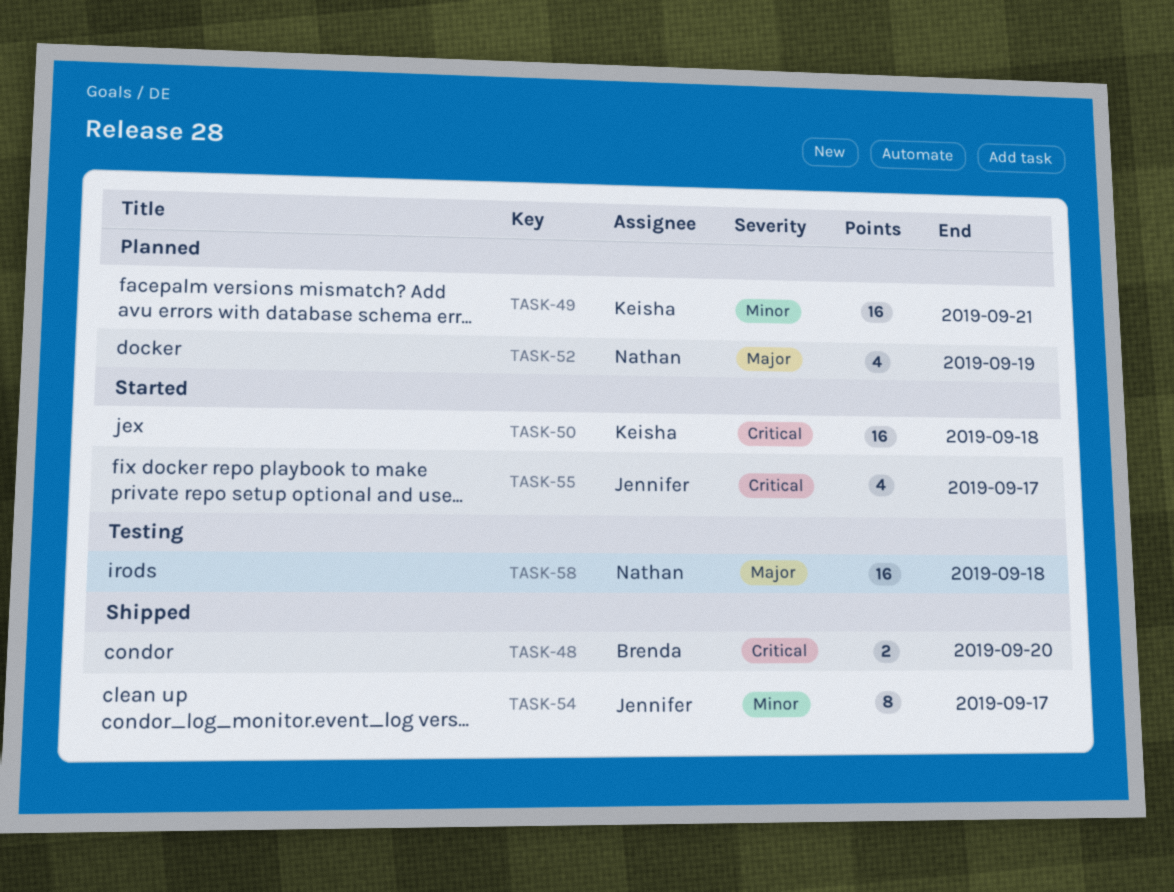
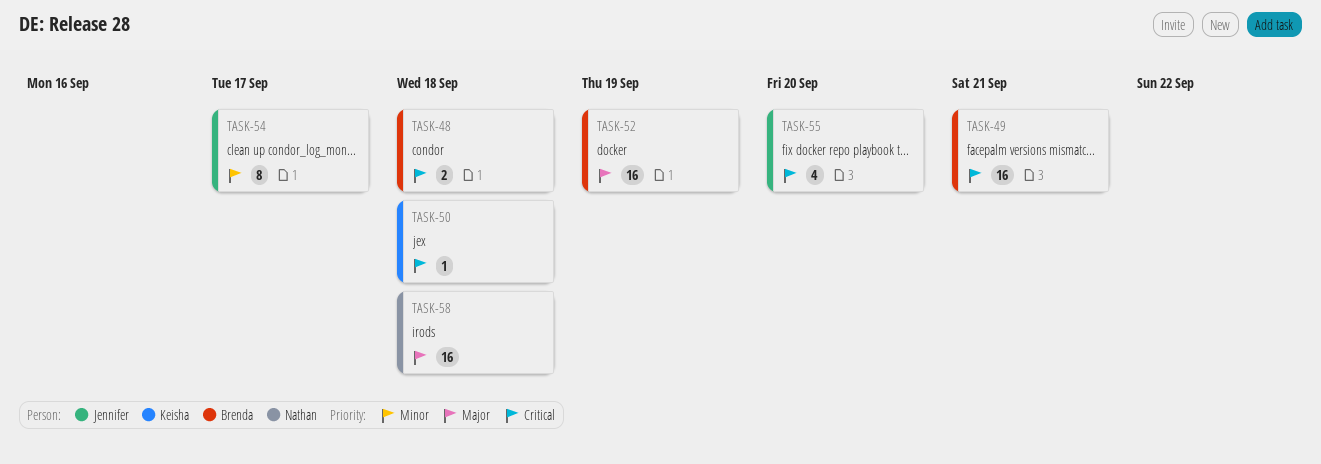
TASK-48, due: Sep 20 -> Sep 18
TASK-49, owner: Keisha -> Brenda
TASK-49, priority: Minor -> Critical
TASK-50, estimate: 16 -> 1
TASK-52, owner: Nathan -> Brenda
TASK-52, estimate: 4 -> 16
TASK-55, due: Sep 17 -> Sep 20

